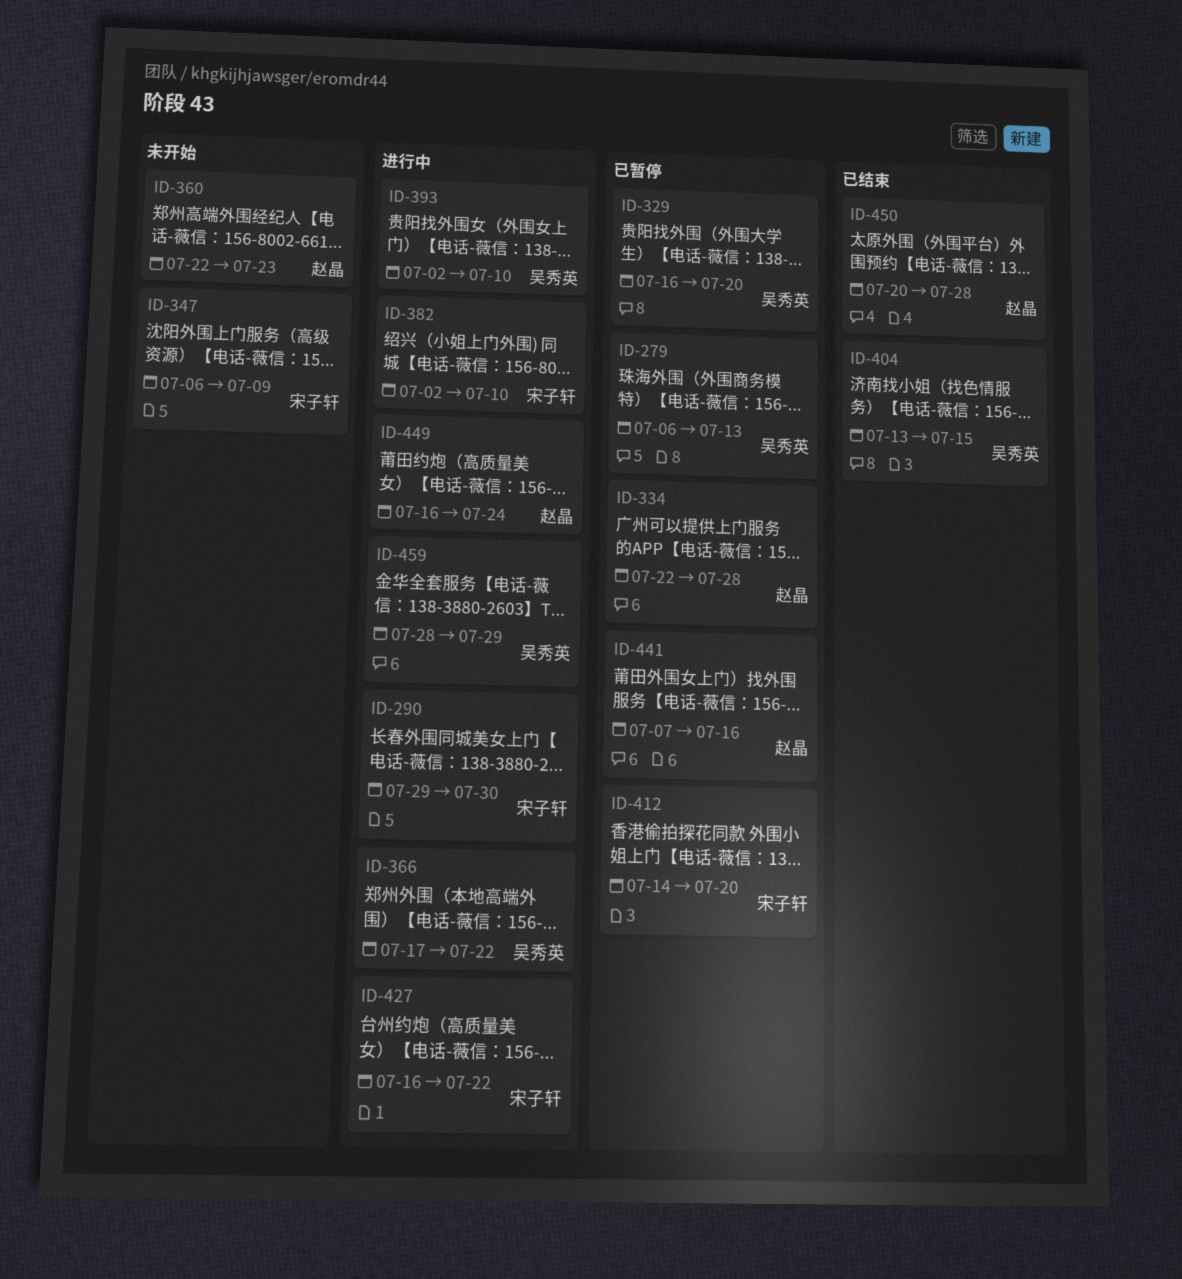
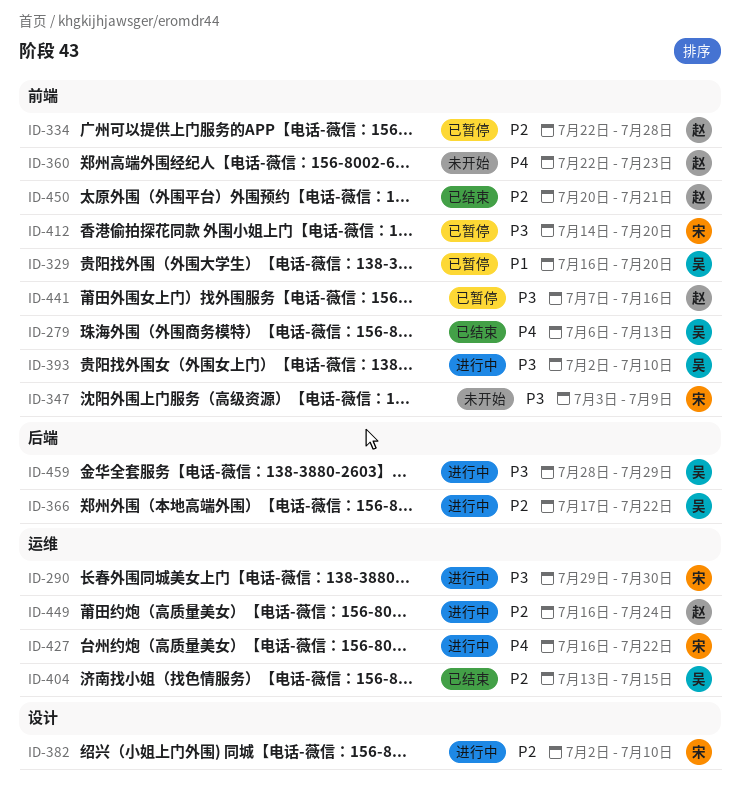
ID-279, status: 已暂停 -> 已结束
ID-347, start: Jul 6 -> Jul 3
ID-450, due: Jul 28 -> Jul 21

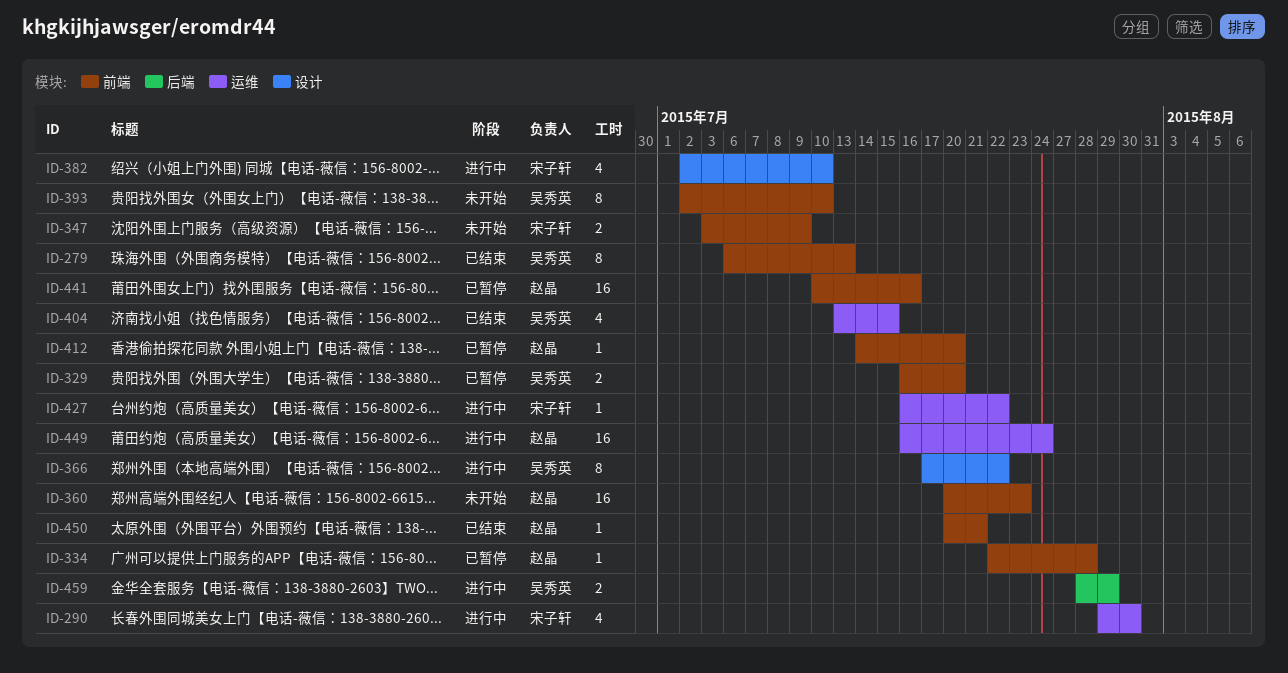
ID-360, start: Jul 22 -> Jul 20
ID-366, label: 后端 -> 设计
ID-393, status: 进行中 -> 未开始
ID-412, owner: 宋子轩 -> 赵晶
ID-441, start: Jul 7 -> Jul 10

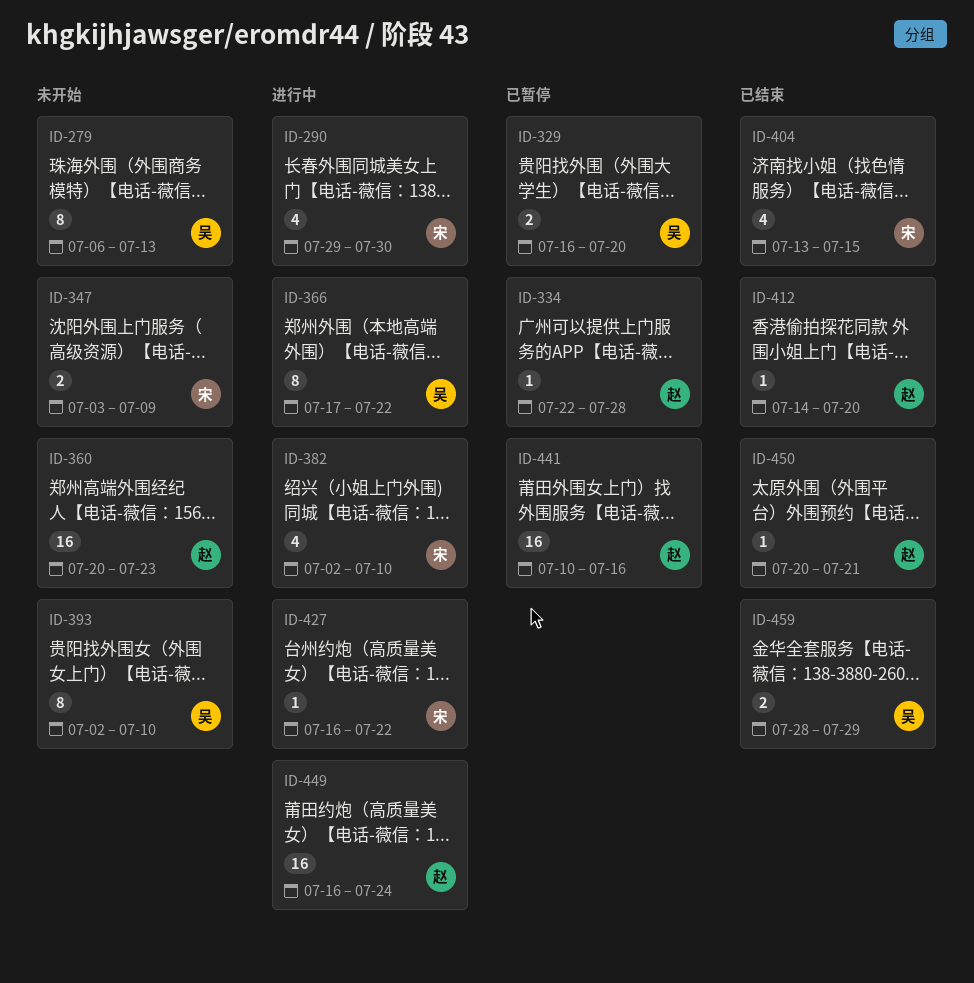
ID-279, status: 已结束 -> 未开始
ID-404, owner: 吴秀英 -> 宋子轩
ID-412, status: 已暂停 -> 已结束
ID-459, status: 进行中 -> 已结束

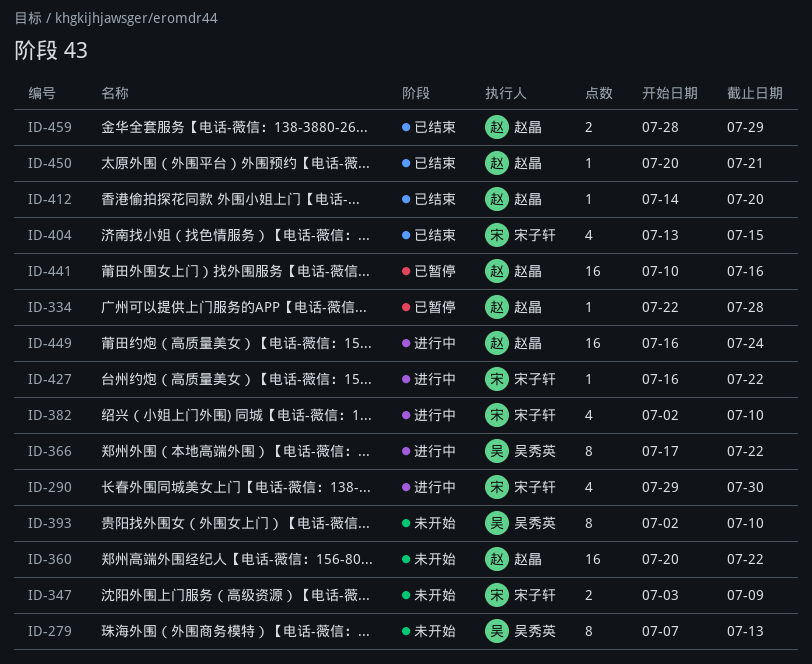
ID-279, start: Jul 6 -> Jul 7
ID-329: present -> none
ID-360, due: Jul 23 -> Jul 22
ID-459, owner: 吴秀英 -> 赵晶

